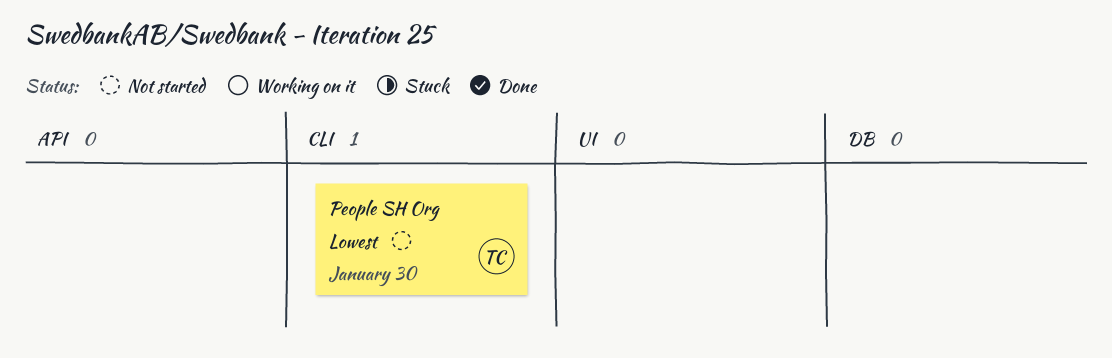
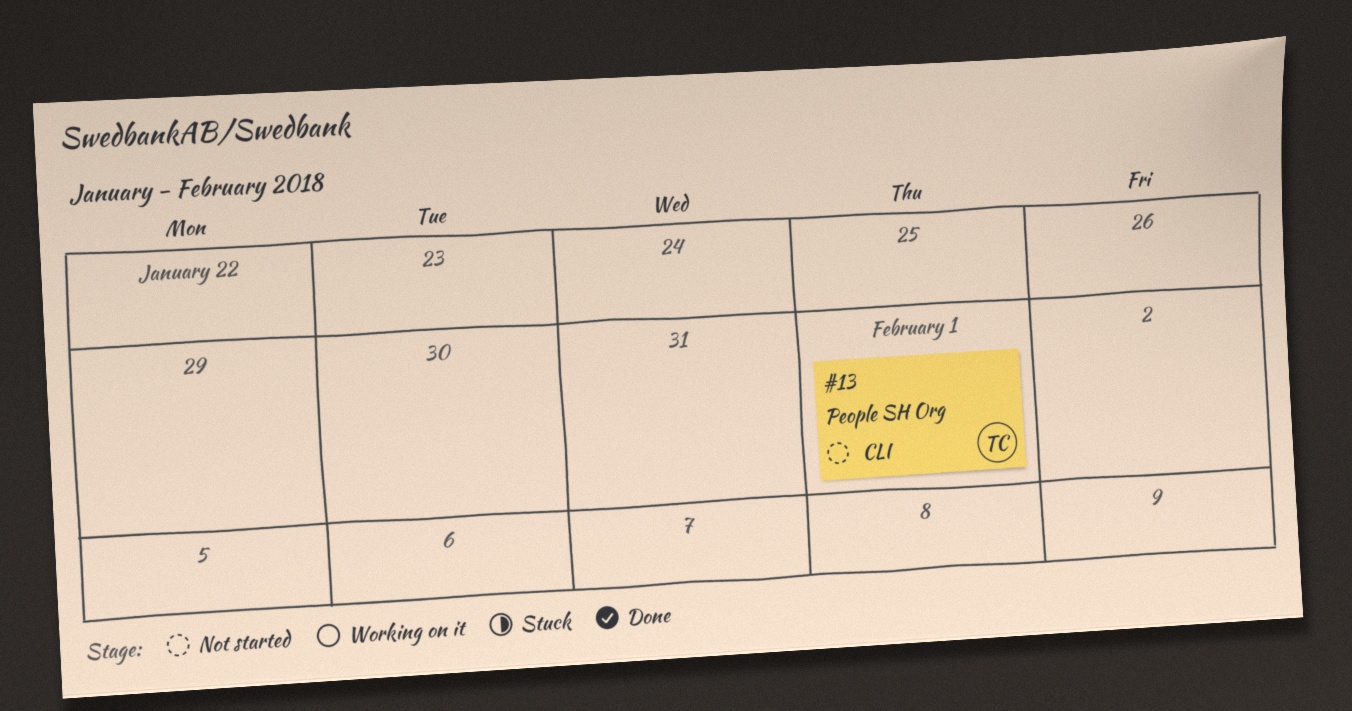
People SH Org, due: Jan 30 -> Feb 1

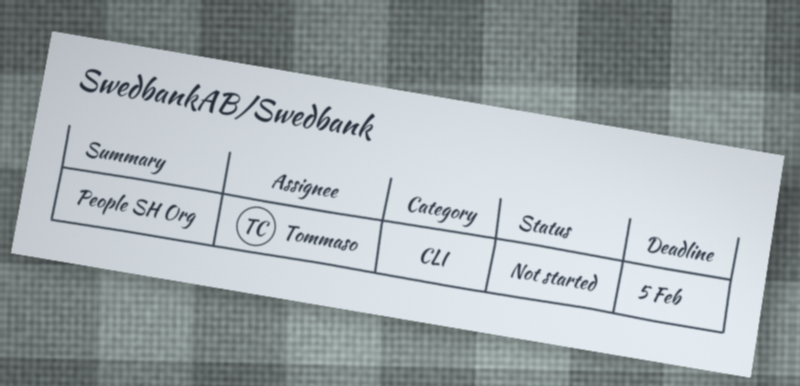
People SH Org, due: Feb 1 -> Feb 5

